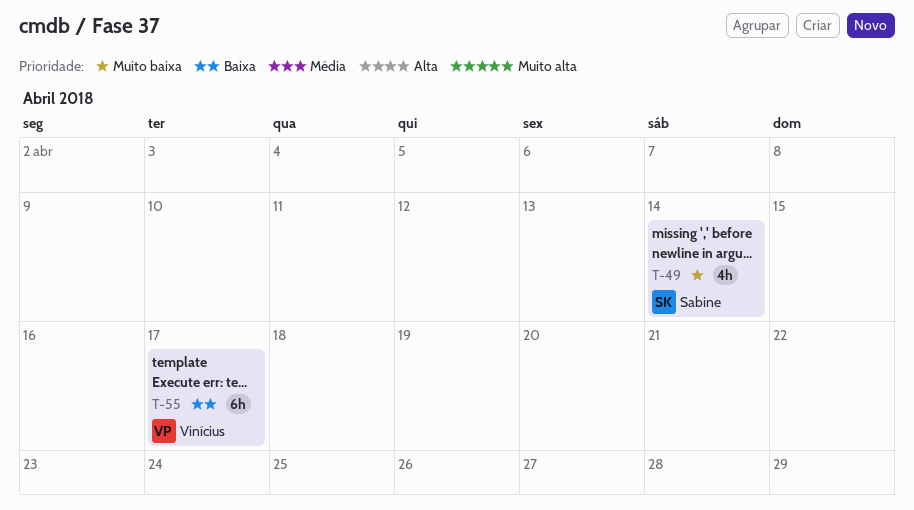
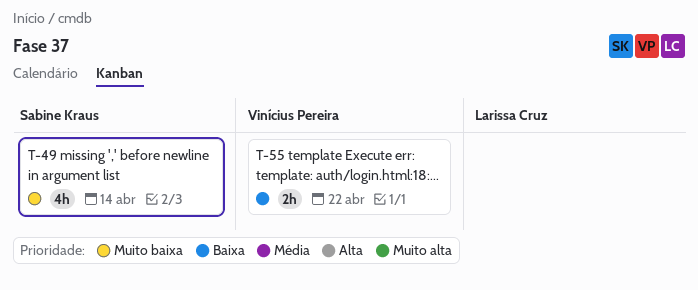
T-55, estimate: 6h -> 2h
T-55, due: Apr 17 -> Apr 22

